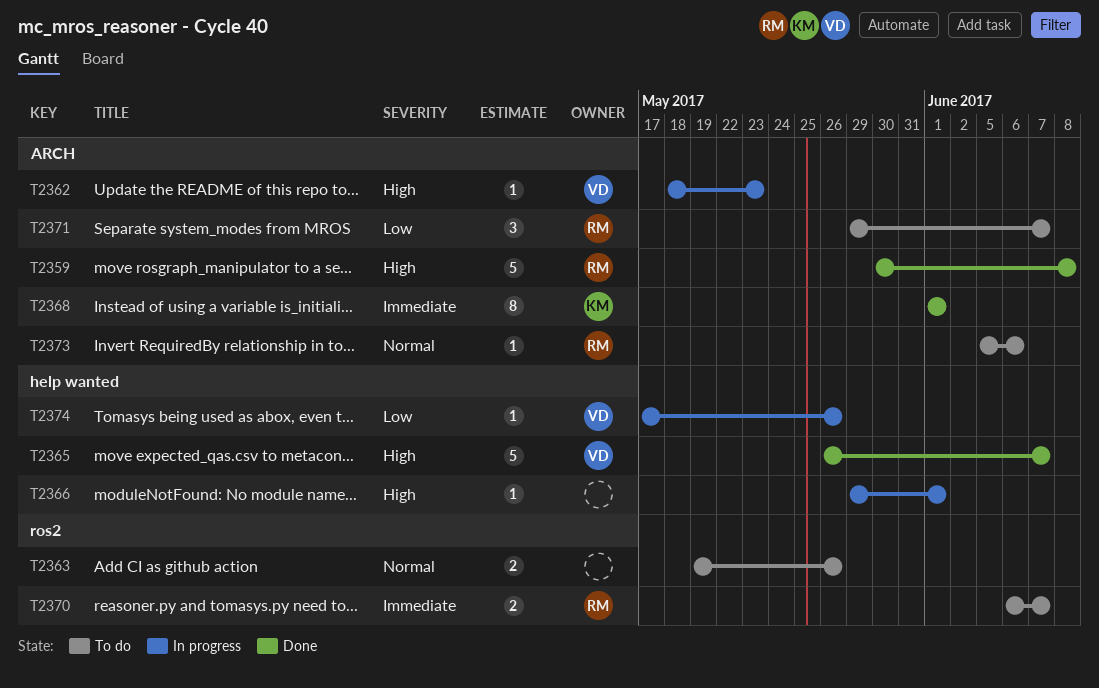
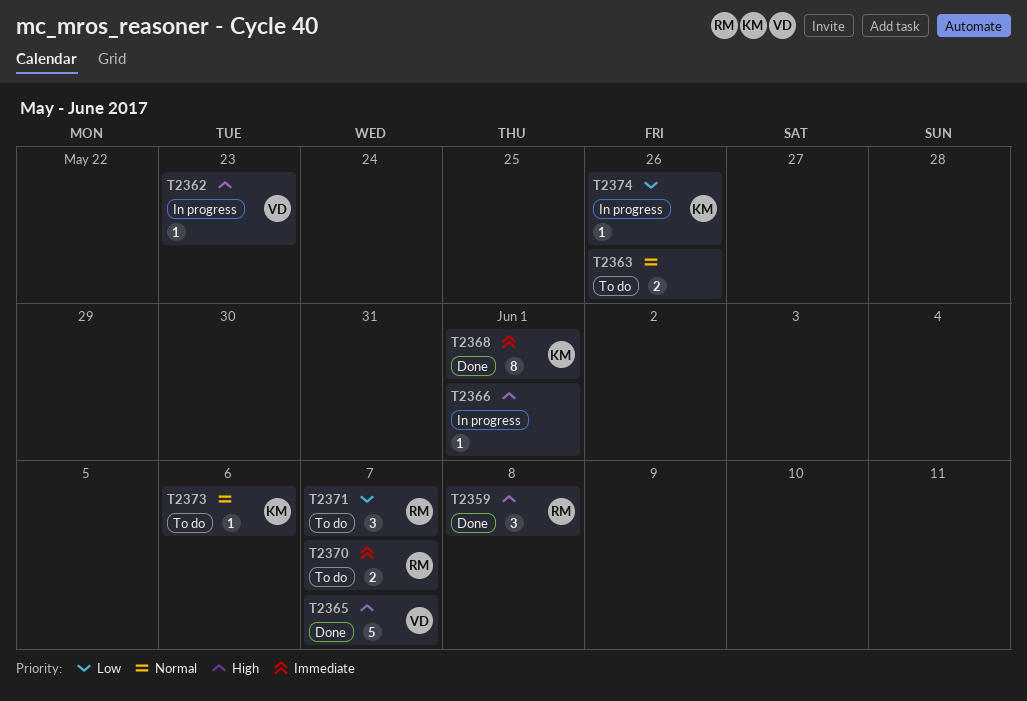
T2359, estimate: 5 -> 3
T2373, owner: RM -> KM
T2374, owner: VD -> KM

